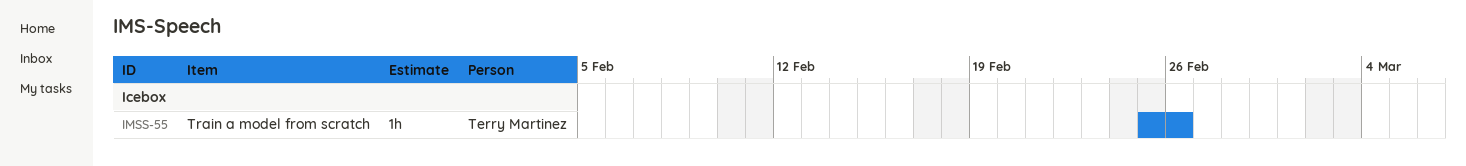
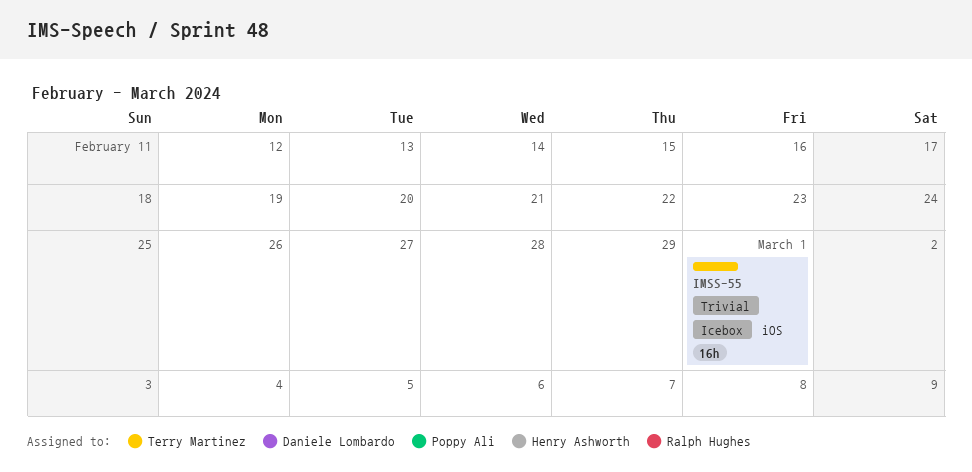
IMSS-55, estimate: 1h -> 16h
IMSS-55, due: Feb 26 -> Mar 1

